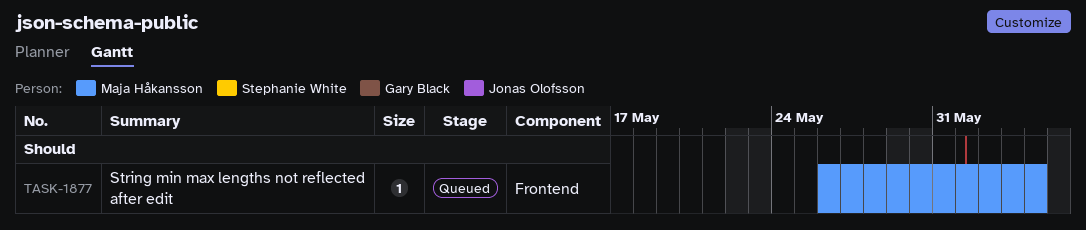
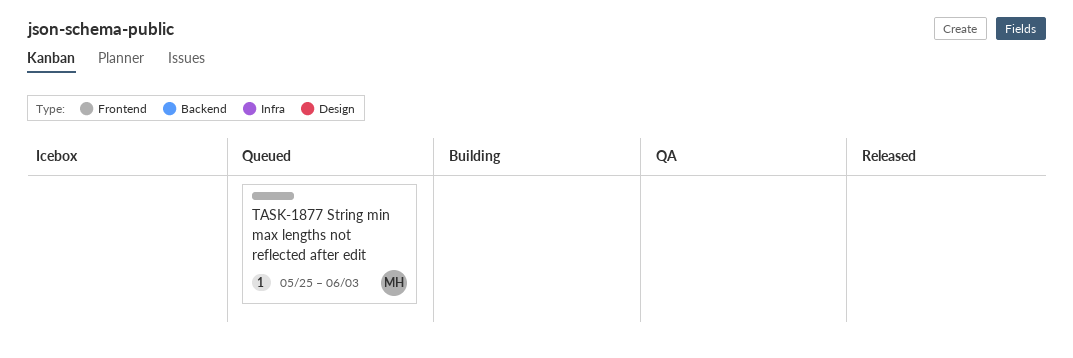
TASK-1877, start: May 26 -> May 25
TASK-1877, due: Jun 4 -> Jun 3

